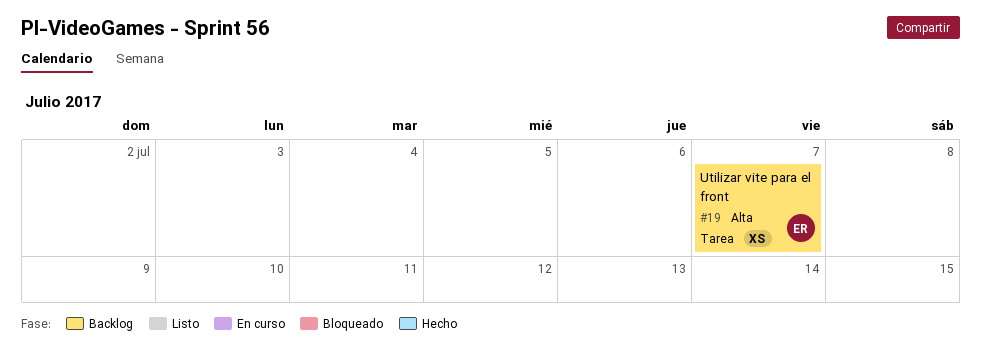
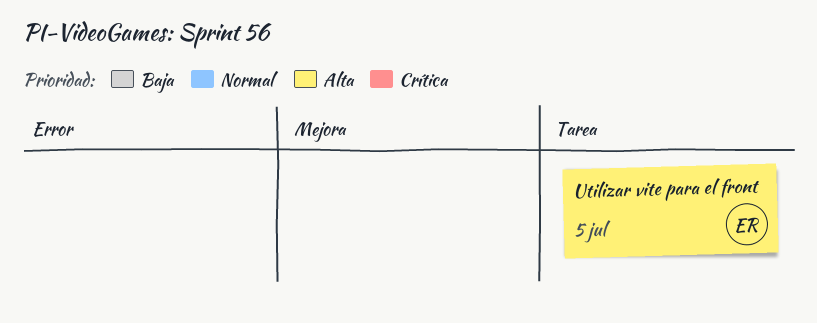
Utilizar vite para el front, due: Jul 7 -> Jul 5

